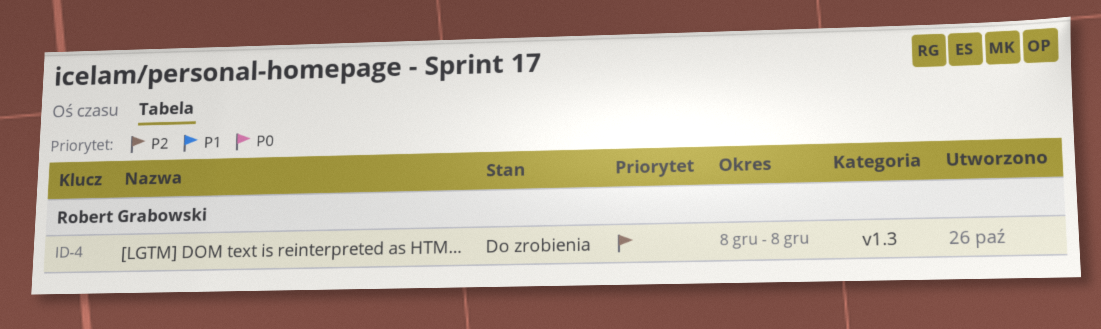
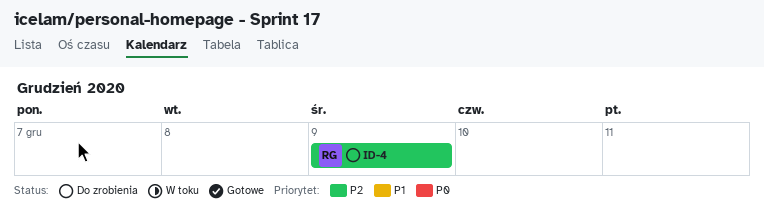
ID-4, start: Dec 8 -> Dec 9
ID-4, due: Dec 8 -> Dec 9

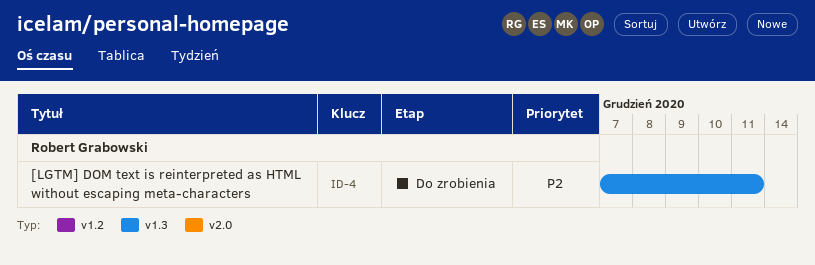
ID-4, start: Dec 9 -> Dec 7
ID-4, due: Dec 9 -> Dec 11

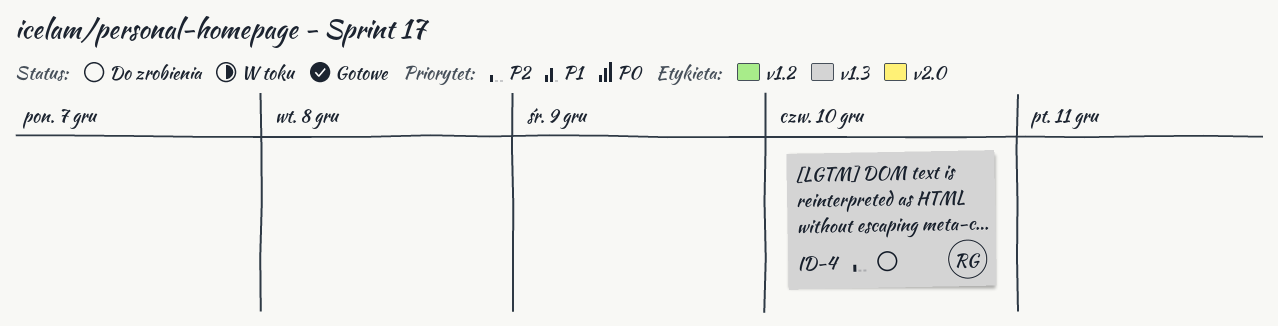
ID-4, due: Dec 11 -> Dec 10

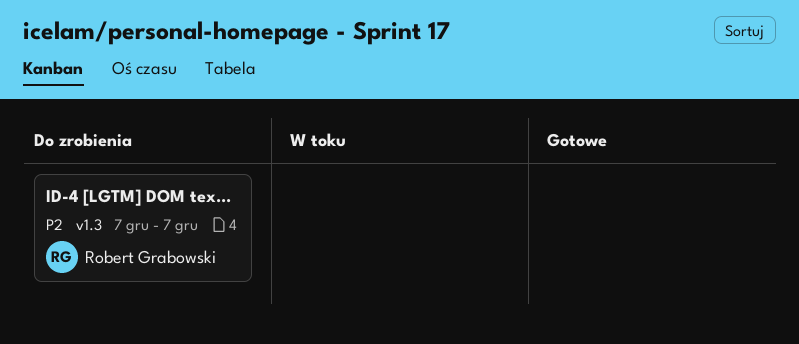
ID-4, due: Dec 10 -> Dec 7

